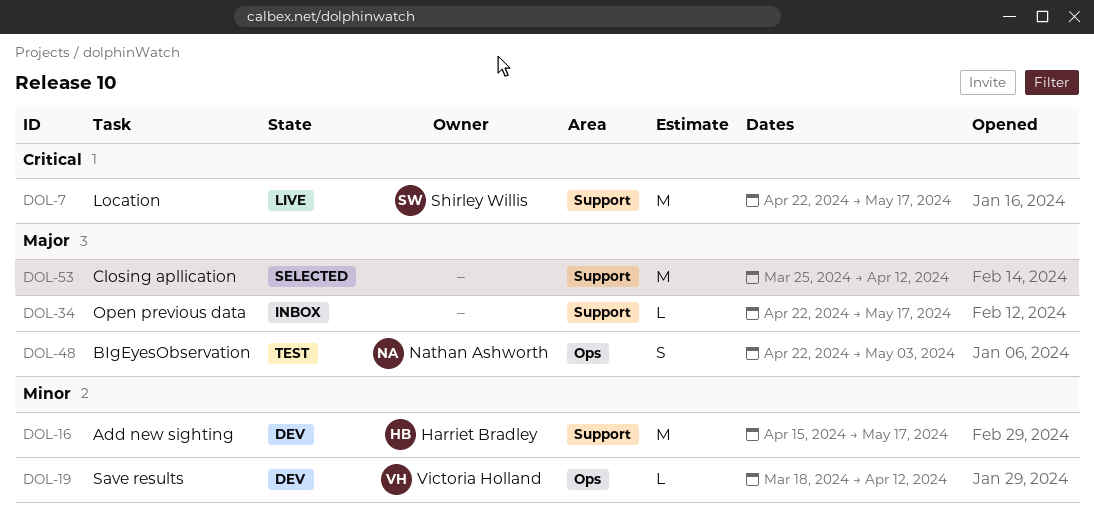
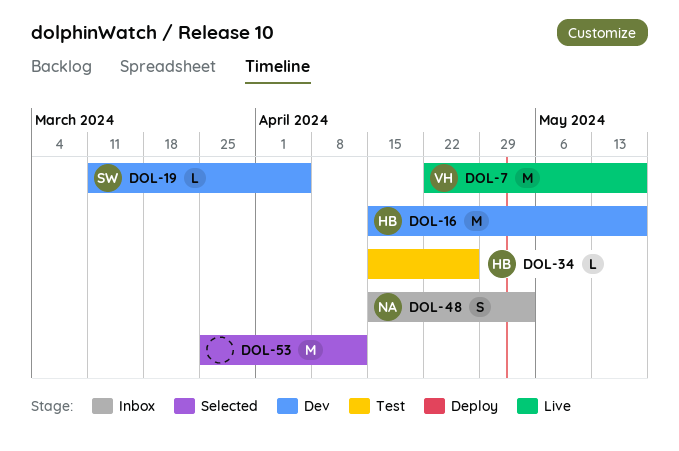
DOL-7, owner: Shirley Willis -> Victoria Holland
DOL-19, owner: Victoria Holland -> Shirley Willis
DOL-19, start: Mar 18 -> Mar 11
DOL-19, due: Apr 12 -> Apr 5
DOL-34, status: Inbox -> Test
DOL-34, owner: none -> Harriet Bradley
DOL-34, start: Apr 22 -> Apr 15
DOL-34, due: May 17 -> Apr 26
DOL-48, status: Test -> Inbox
DOL-48, start: Apr 22 -> Apr 15

